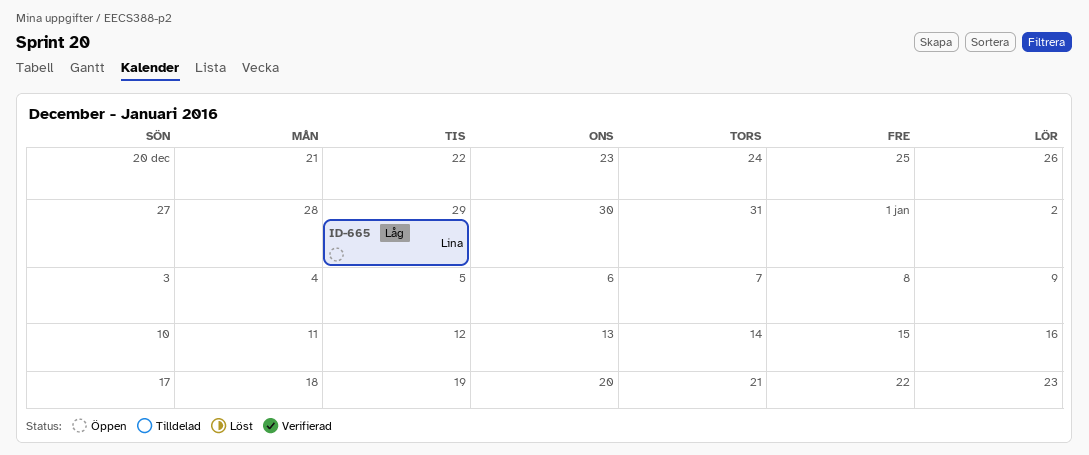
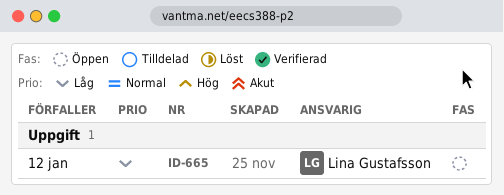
ID-665, due: Dec 29 -> Jan 12

